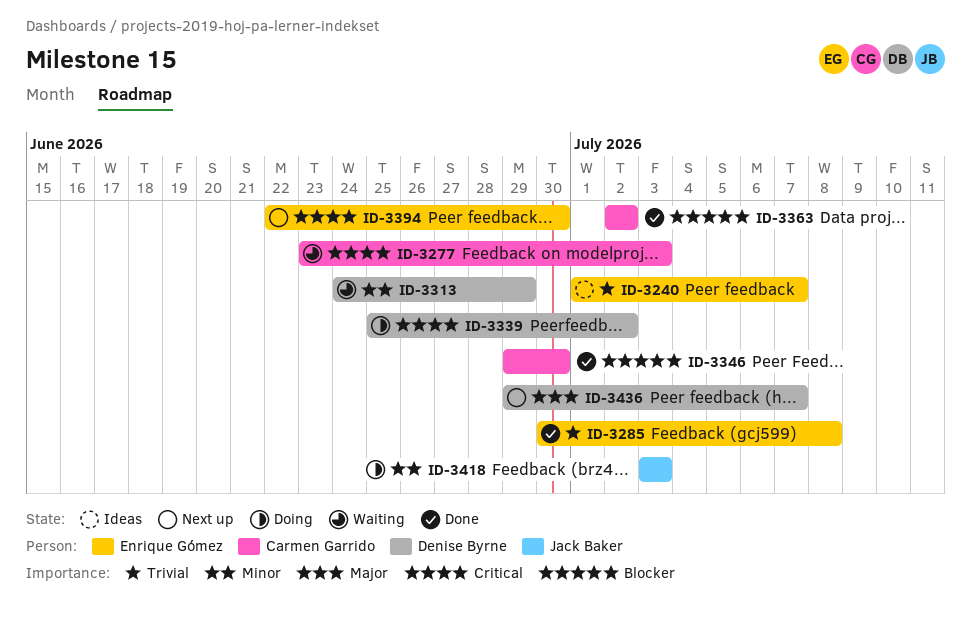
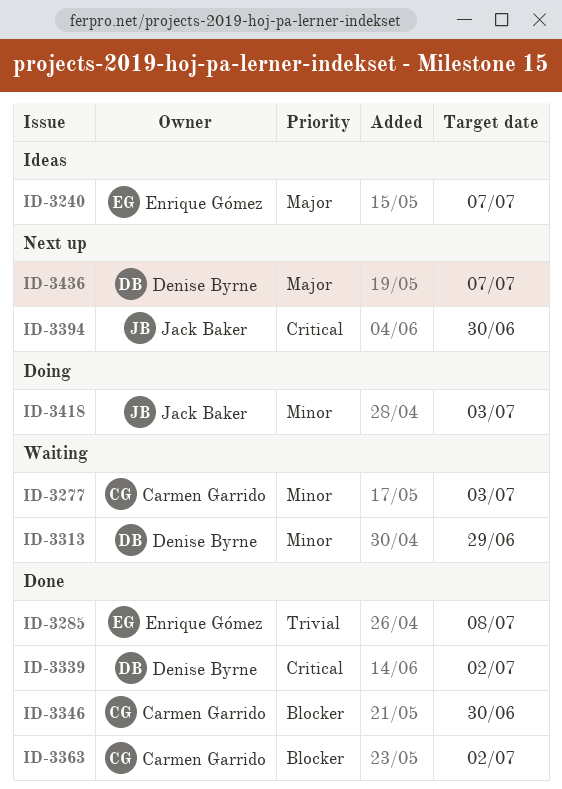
ID-3240, priority: Trivial -> Major
ID-3277, priority: Critical -> Minor
ID-3339, status: Doing -> Done
ID-3394, owner: Enrique Gómez -> Jack Baker

